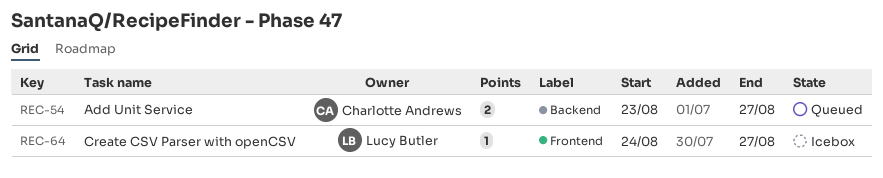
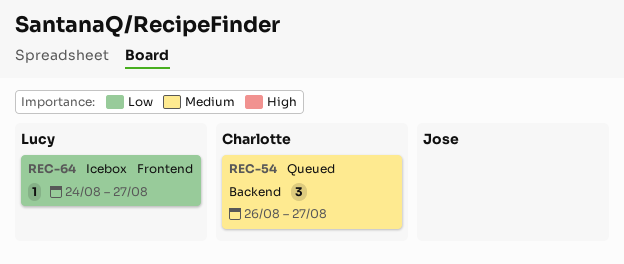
REC-54, estimate: 2 -> 3
REC-54, start: Aug 23 -> Aug 26

